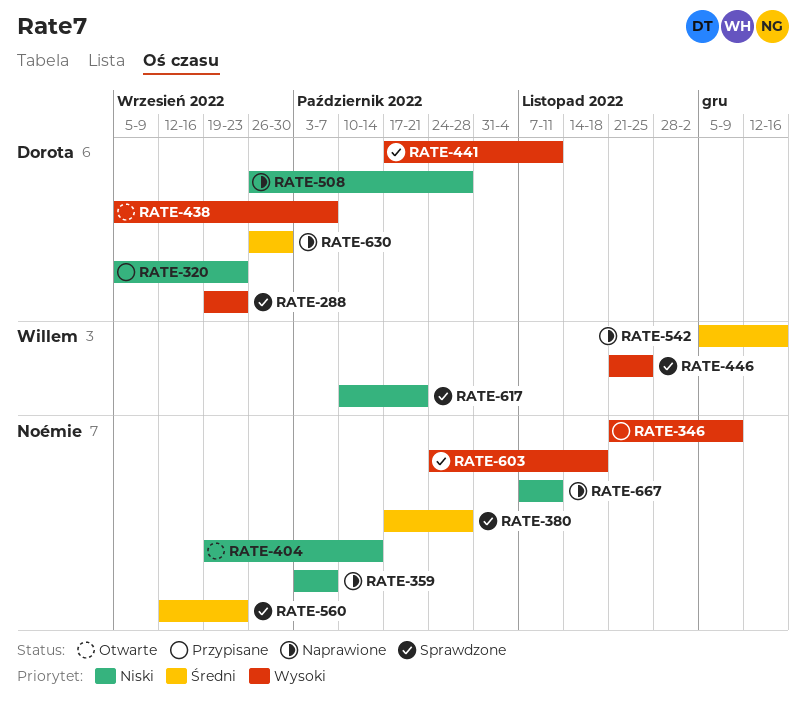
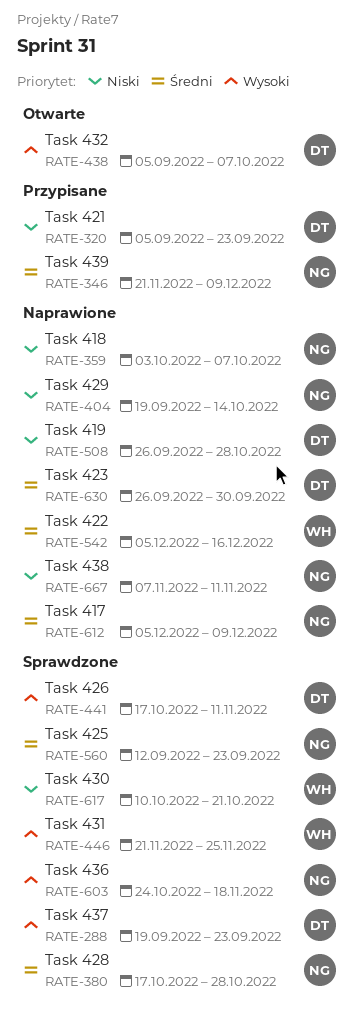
RATE-346, priority: Wysoki -> Średni
RATE-404, status: Otwarte -> Naprawione
RATE-612: none -> present

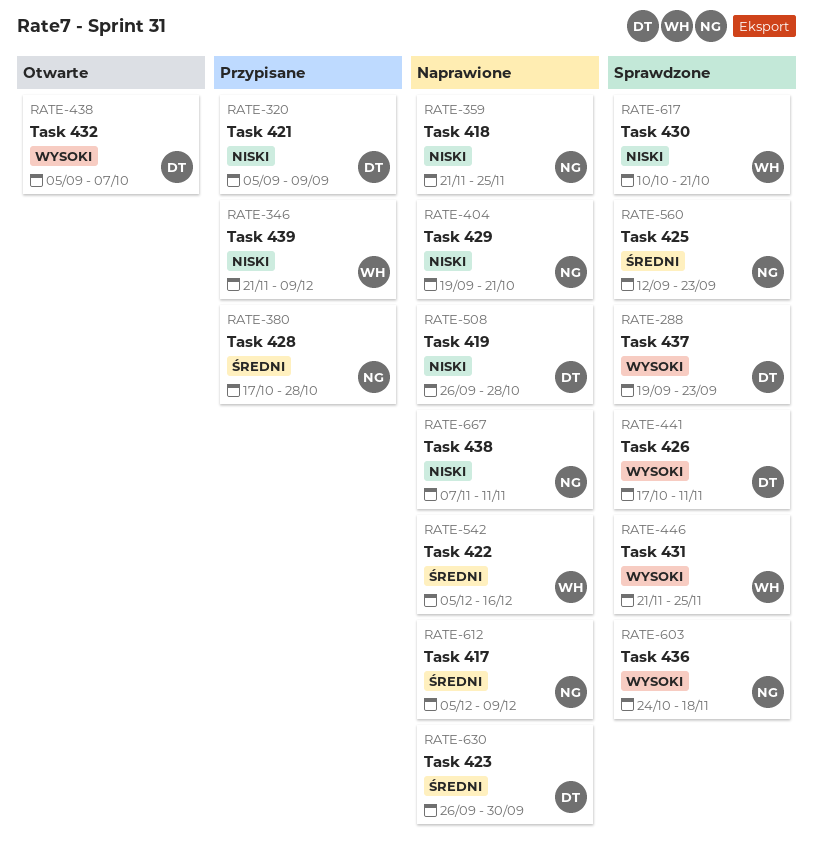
RATE-320, due: Sep 23 -> Sep 9
RATE-346, owner: NG -> WH
RATE-346, priority: Średni -> Niski
RATE-359, start: Oct 3 -> Nov 21
RATE-359, due: Oct 7 -> Nov 25
RATE-380, status: Sprawdzone -> Przypisane
RATE-404, due: Oct 14 -> Oct 21

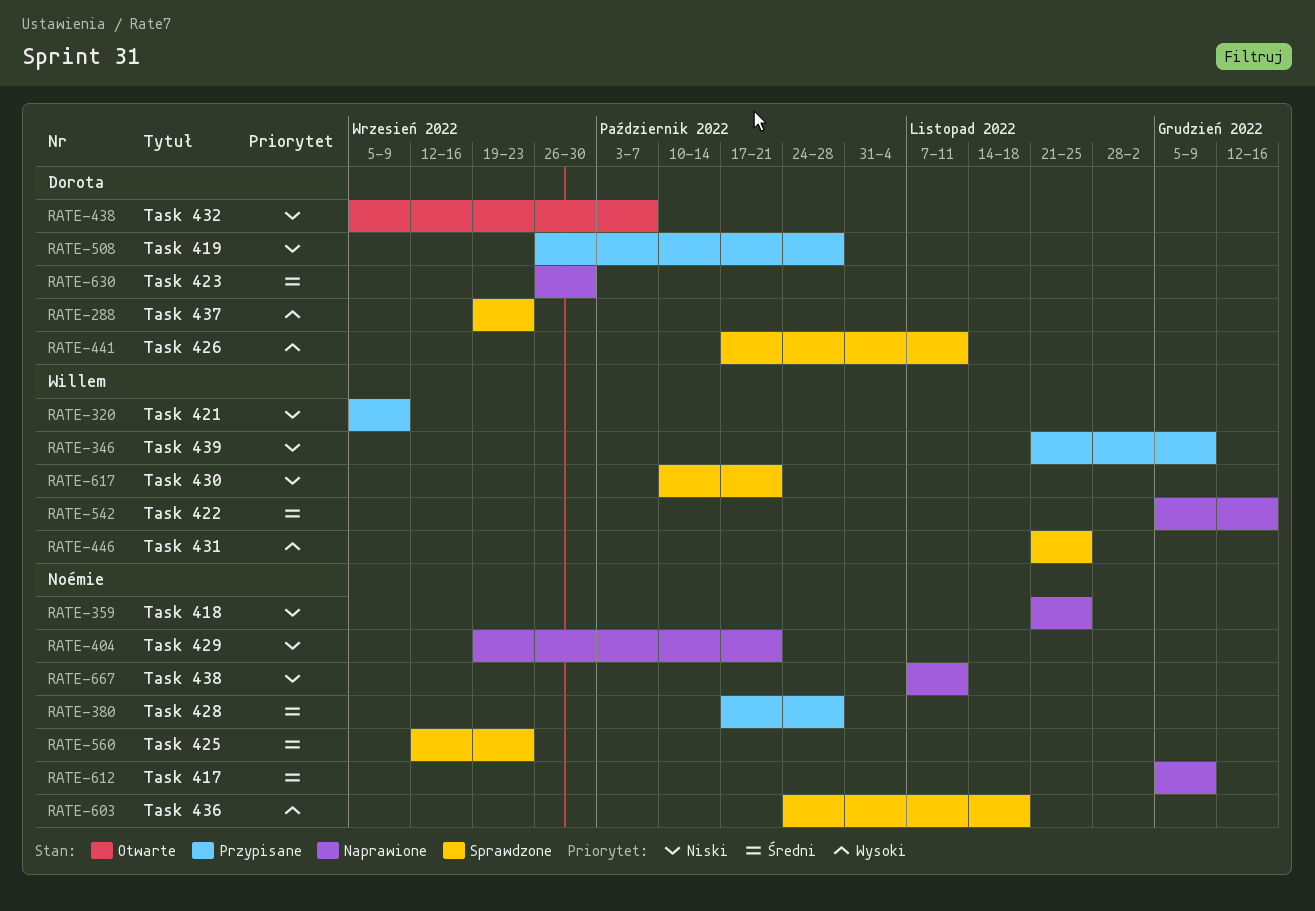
RATE-320, owner: Dorota -> Willem
RATE-438, priority: Wysoki -> Niski
RATE-508, status: Naprawione -> Przypisane

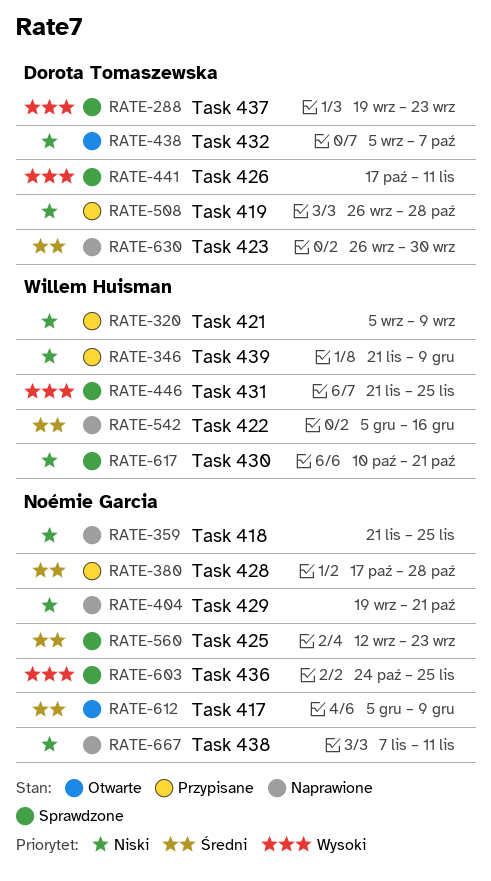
RATE-603, due: Nov 18 -> Nov 25
RATE-612, status: Naprawione -> Otwarte

